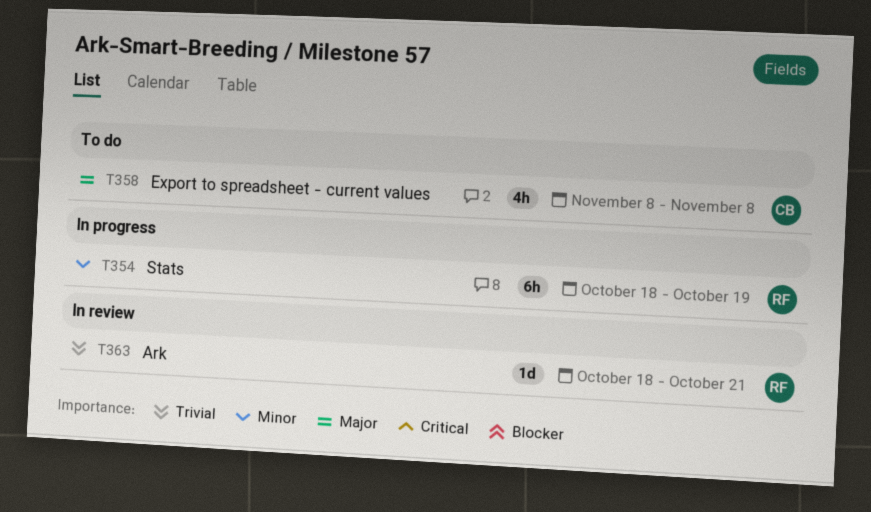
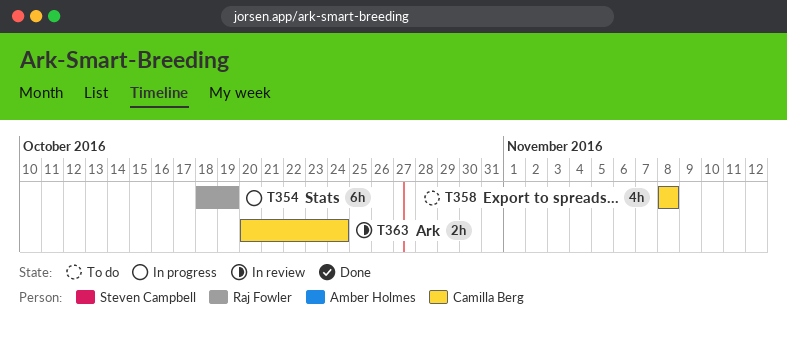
T363, owner: Raj Fowler -> Camilla Berg
T363, estimate: 1d -> 2h
T363, start: Oct 18 -> Oct 20
T363, due: Oct 21 -> Oct 24

